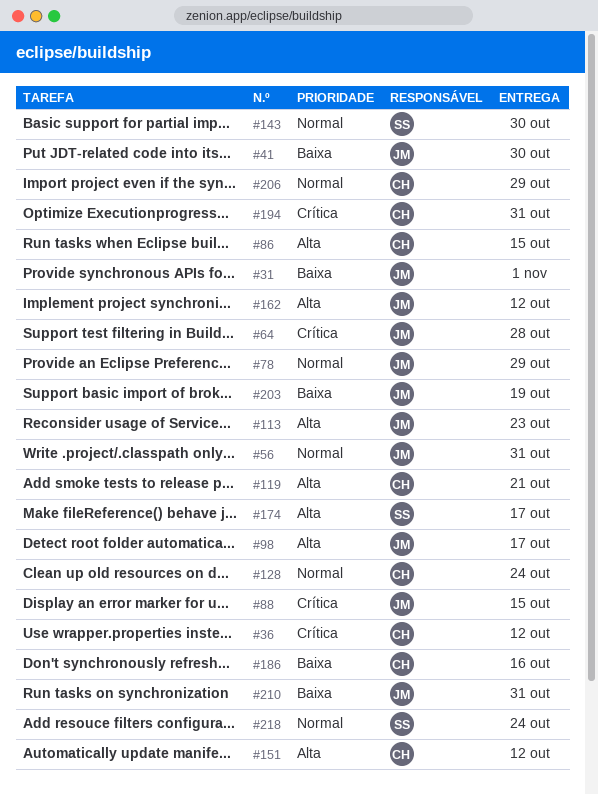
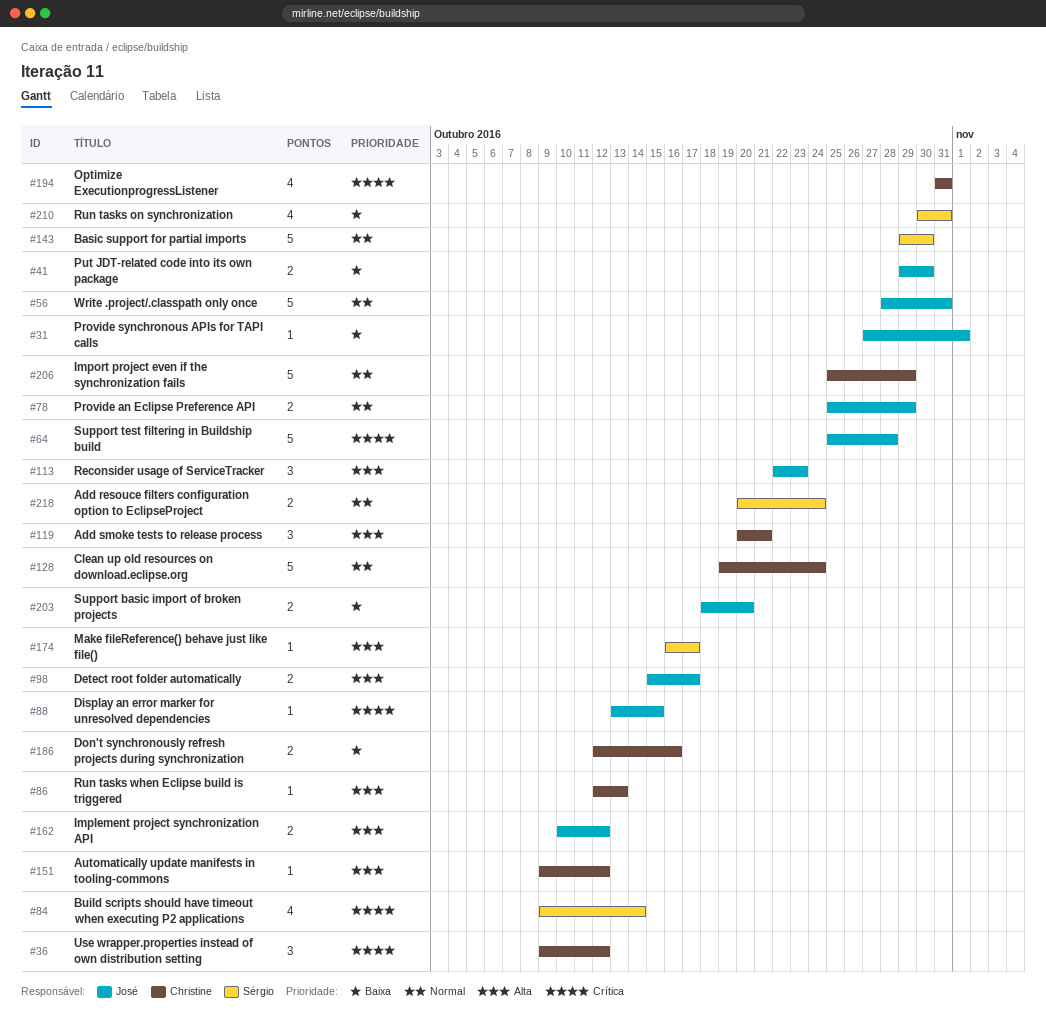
#84: none -> present
#86, due: Oct 15 -> Oct 13
#203, due: Oct 19 -> Oct 20
#210, owner: José -> Sérgio

